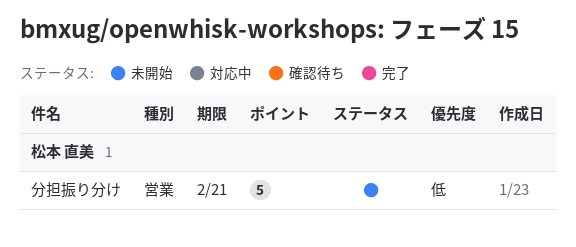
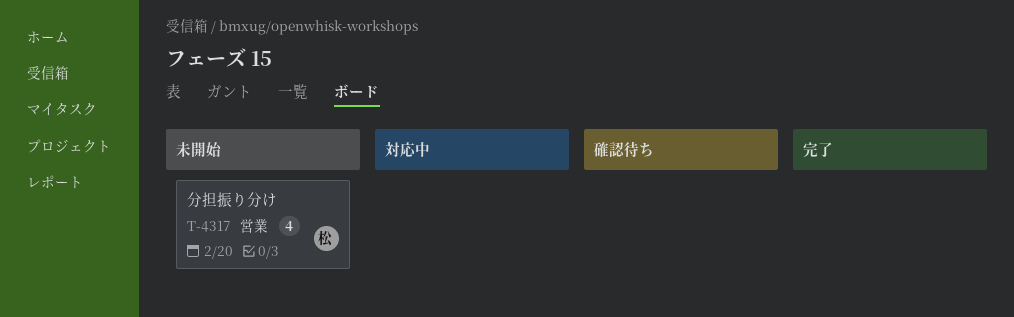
分担振り分け, estimate: 5 -> 4
分担振り分け, due: Feb 21 -> Feb 20

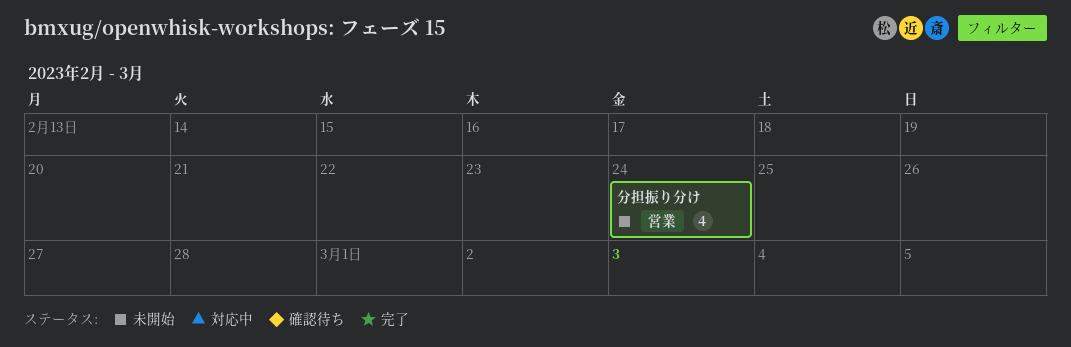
分担振り分け, due: Feb 20 -> Feb 24

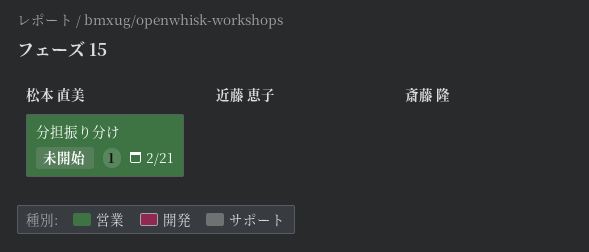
分担振り分け, estimate: 4 -> 1
分担振り分け, due: Feb 24 -> Feb 21

